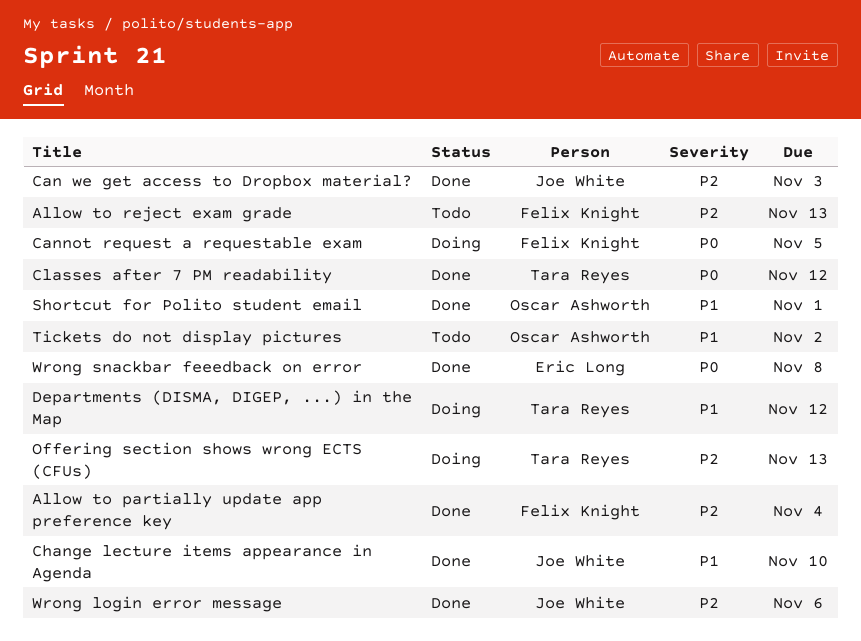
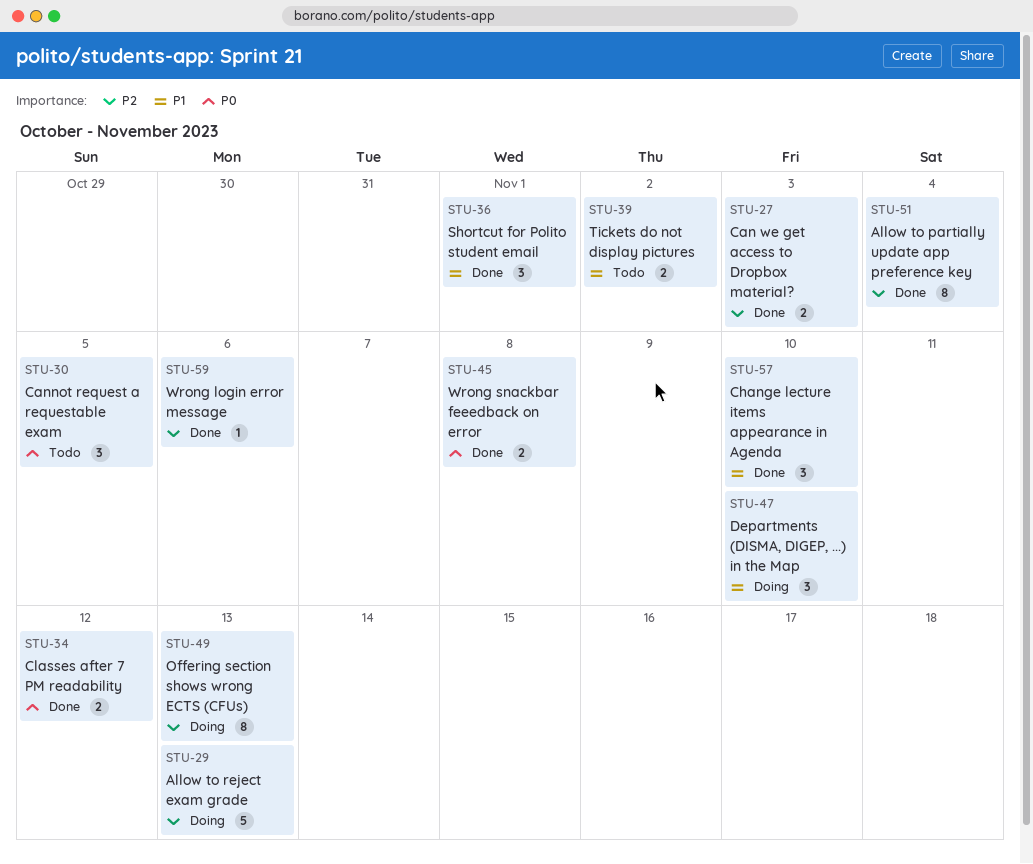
Allow to reject exam grade, status: Todo -> Doing
Cannot request a requestable exam, status: Doing -> Todo
Departments (DISMA, DIGEP, ...) in the Map, due: Nov 12 -> Nov 10

